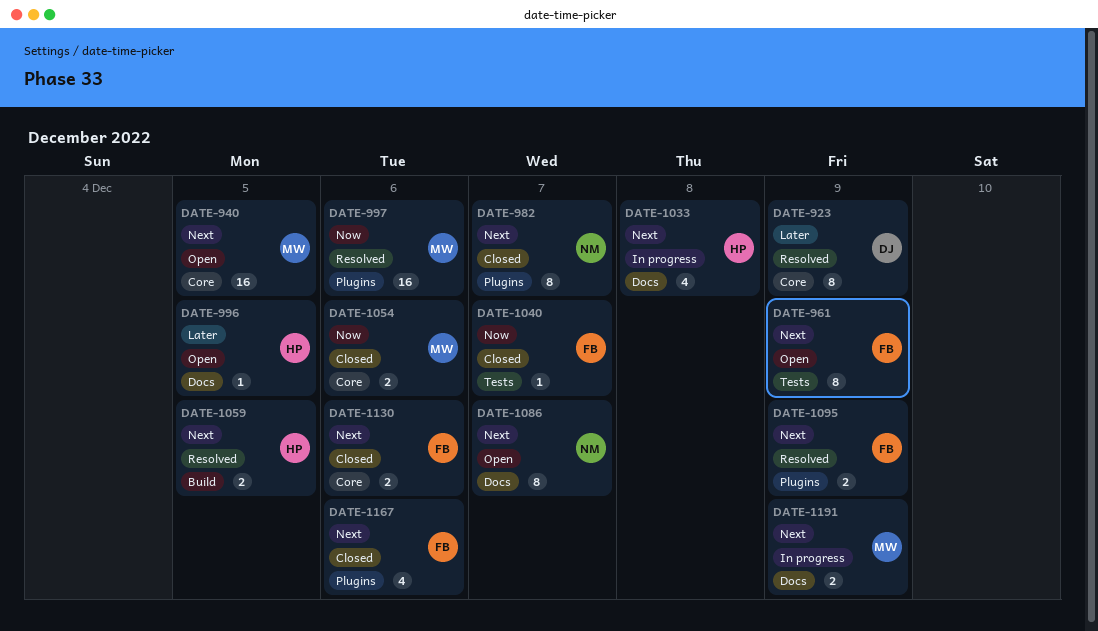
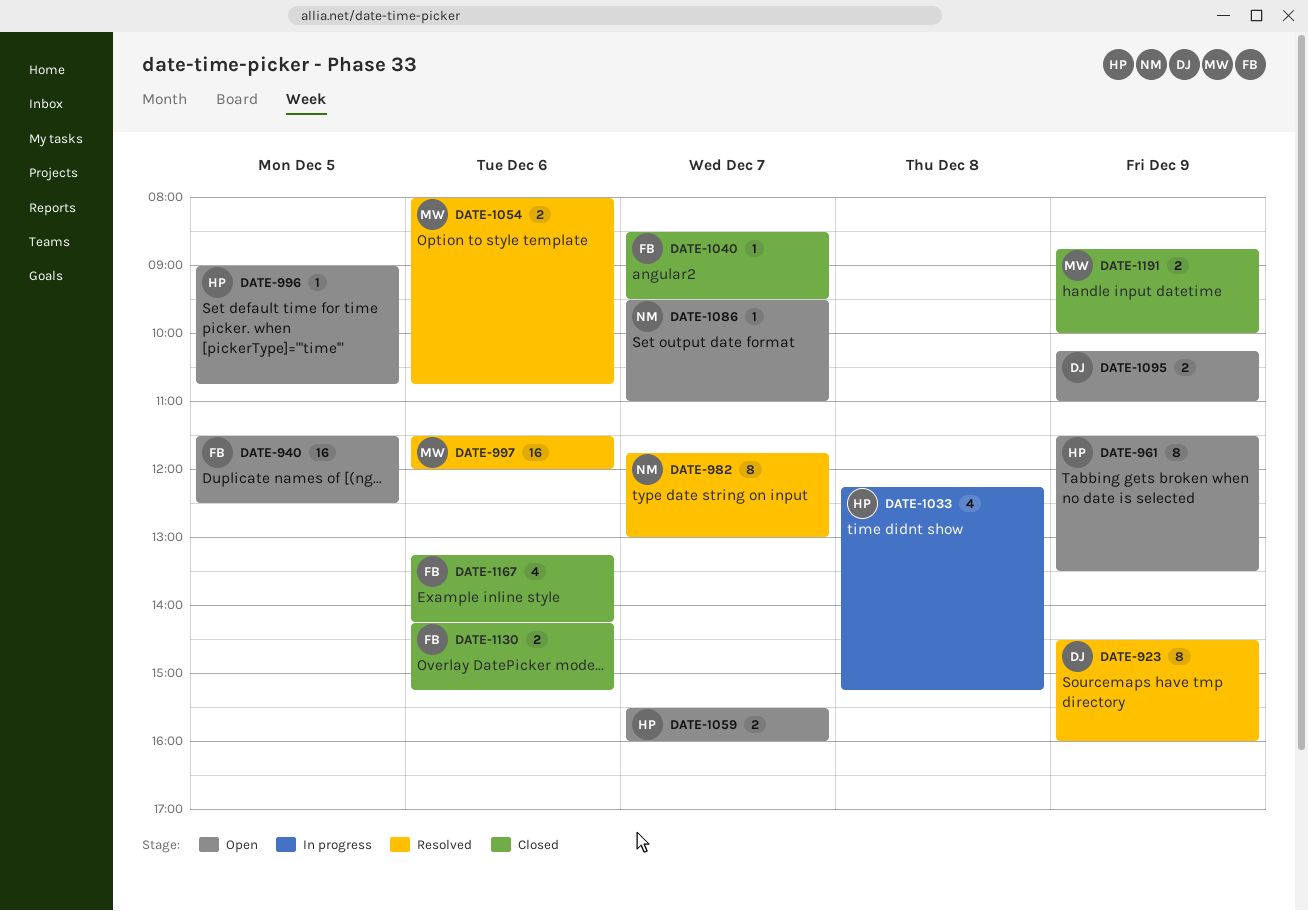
DATE-940, owner: MW -> FB
DATE-961, owner: FB -> HP
DATE-982, status: Closed -> Resolved
DATE-1054, status: Closed -> Resolved
DATE-1059, status: Resolved -> Open
DATE-1059, day: Dec 5 -> Dec 7
DATE-1086, estimate: 8 -> 1
DATE-1095, status: Resolved -> Open
DATE-1095, owner: FB -> DJ
DATE-1191, status: In progress -> Closed

